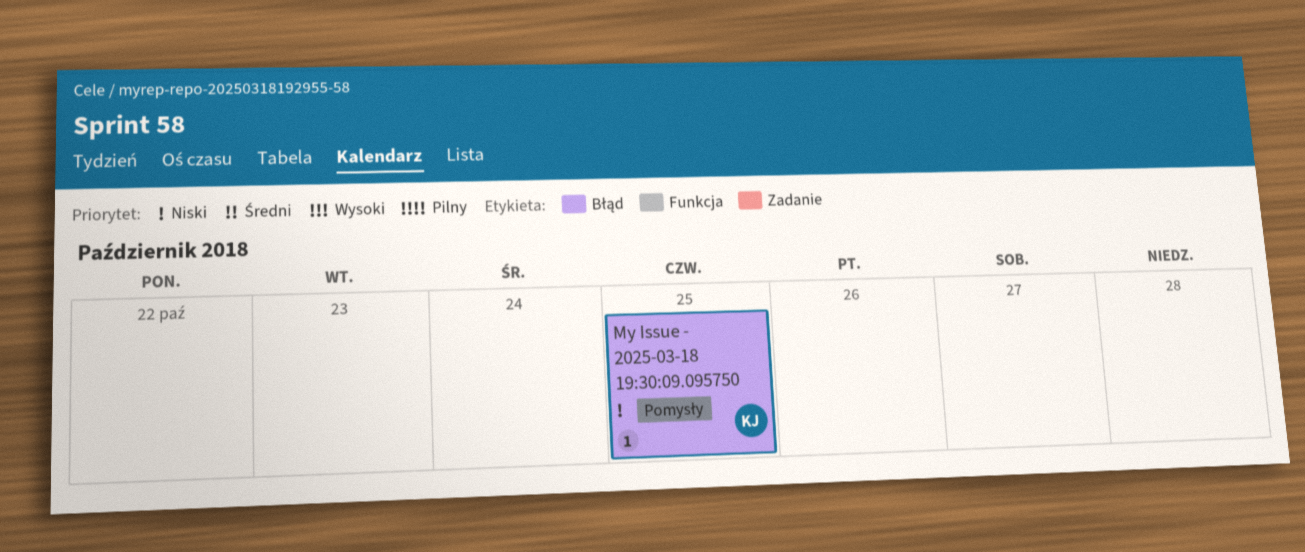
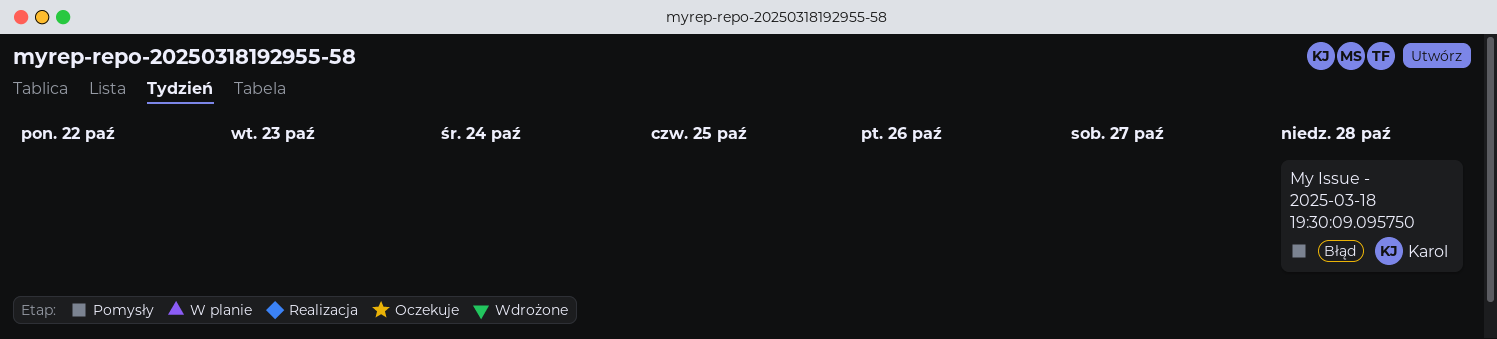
My Issue - 2025-03-18 19:30:09.095750, due: Oct 25 -> Oct 28

